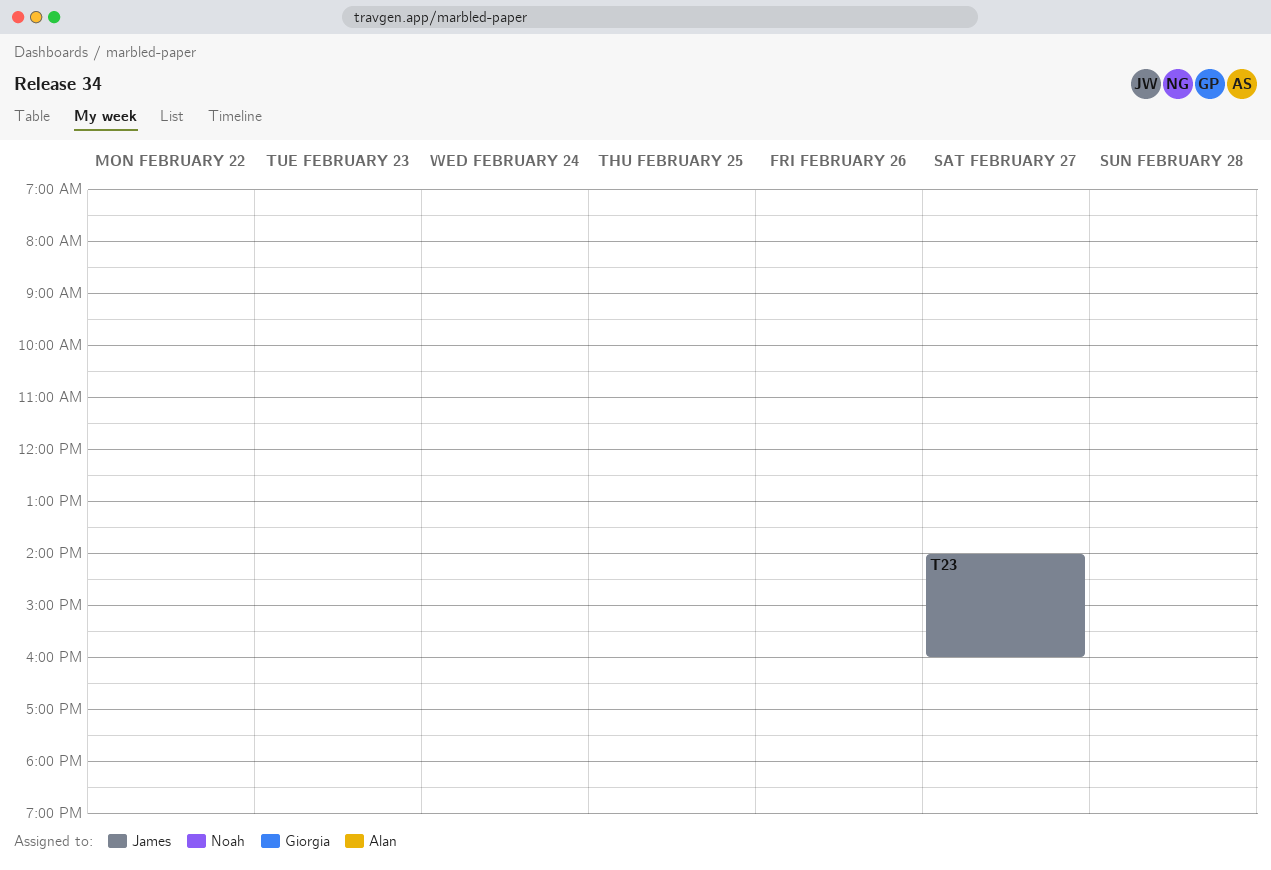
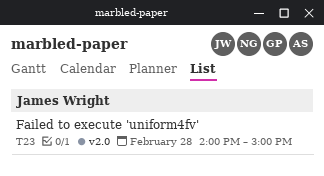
T23, day: Feb 27 -> Feb 28
T23, ends: 16:00 -> 15:00

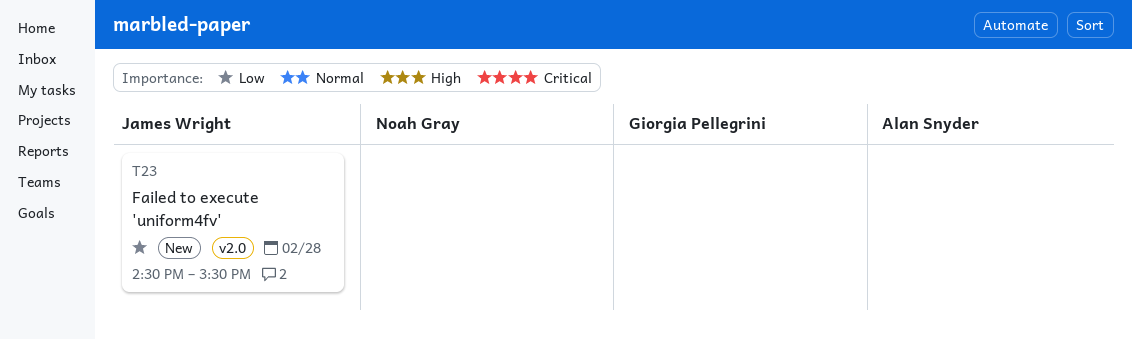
T23, begins: 14:00 -> 14:30
T23, ends: 15:00 -> 15:30

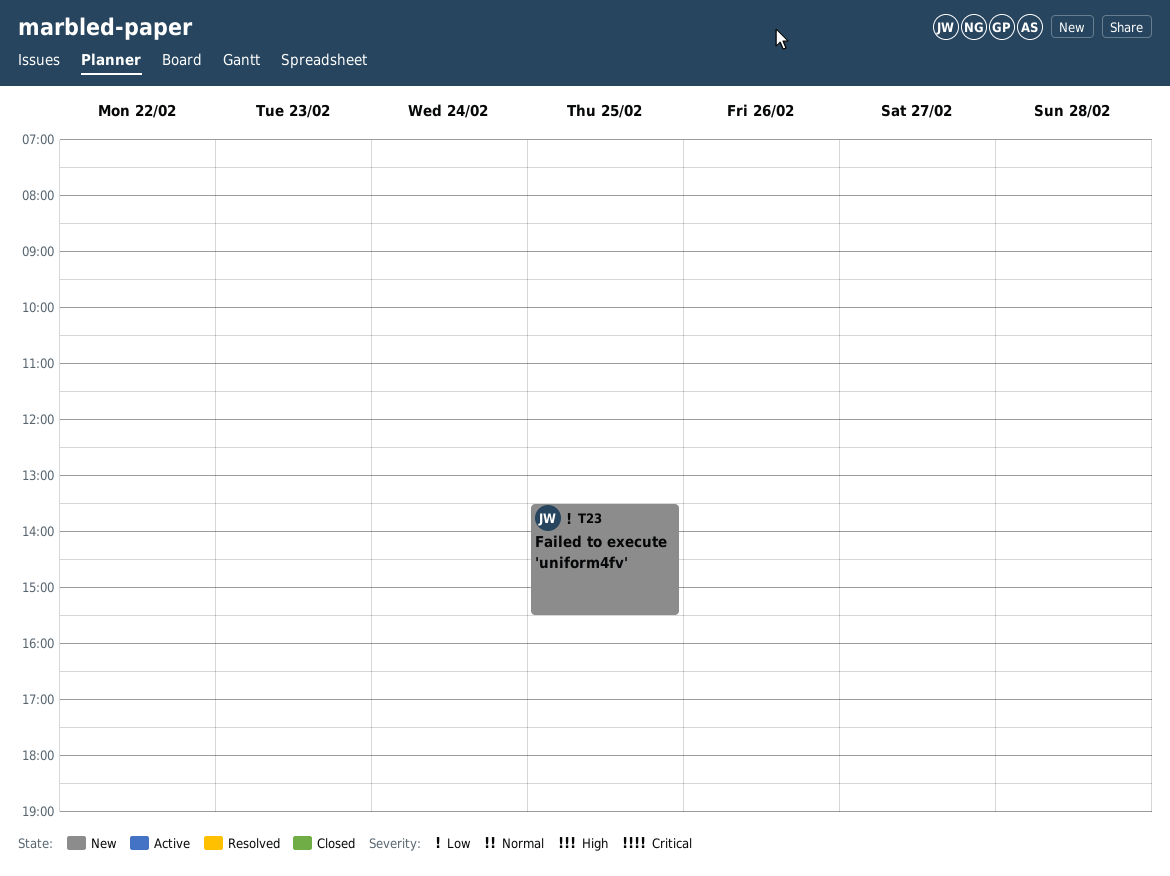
T23, day: Feb 28 -> Feb 25
T23, begins: 14:30 -> 13:30

